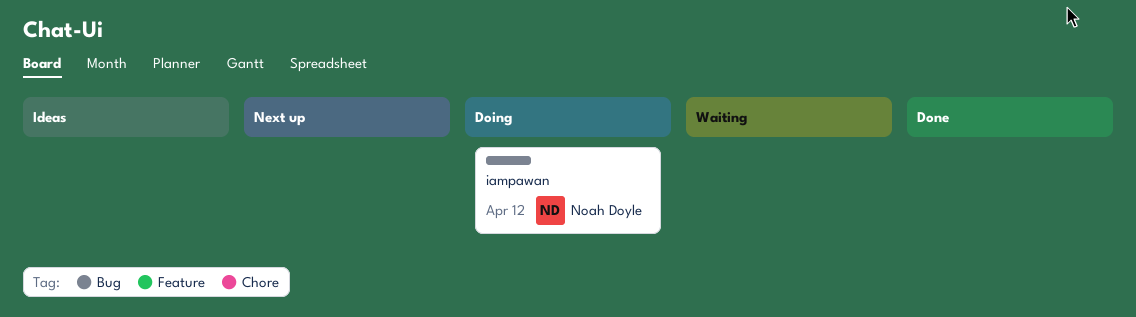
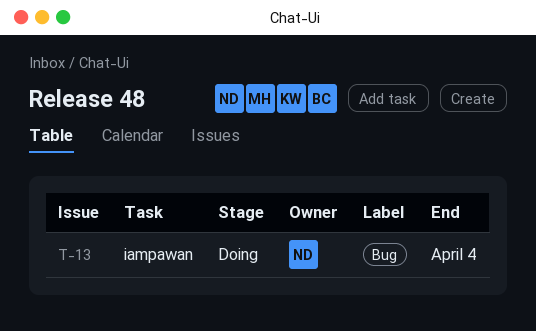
iampawan, due: Apr 12 -> Apr 4

